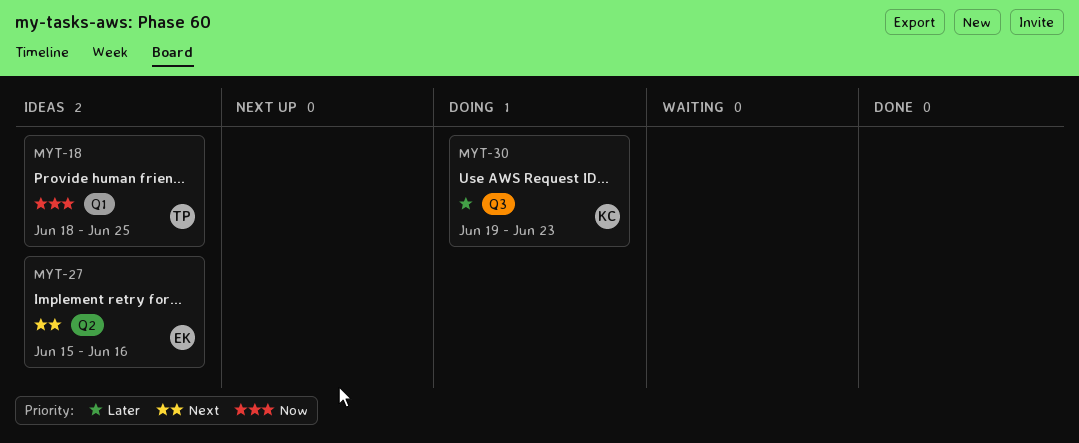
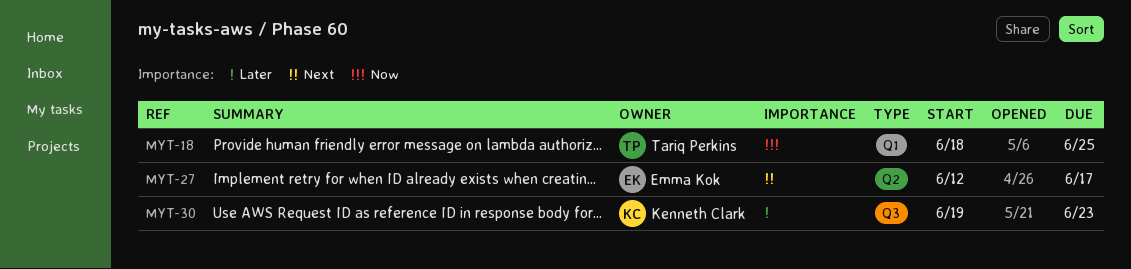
MYT-27, start: Jun 15 -> Jun 12
MYT-27, due: Jun 16 -> Jun 17

